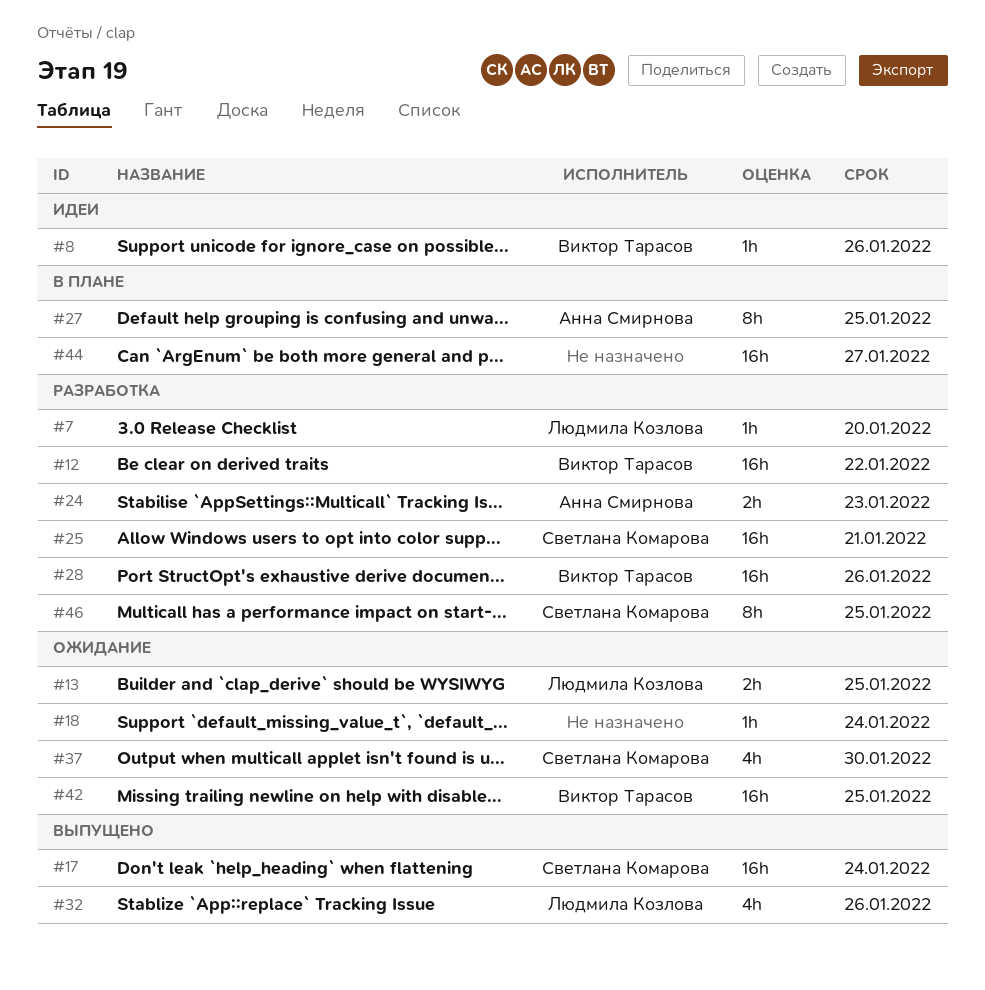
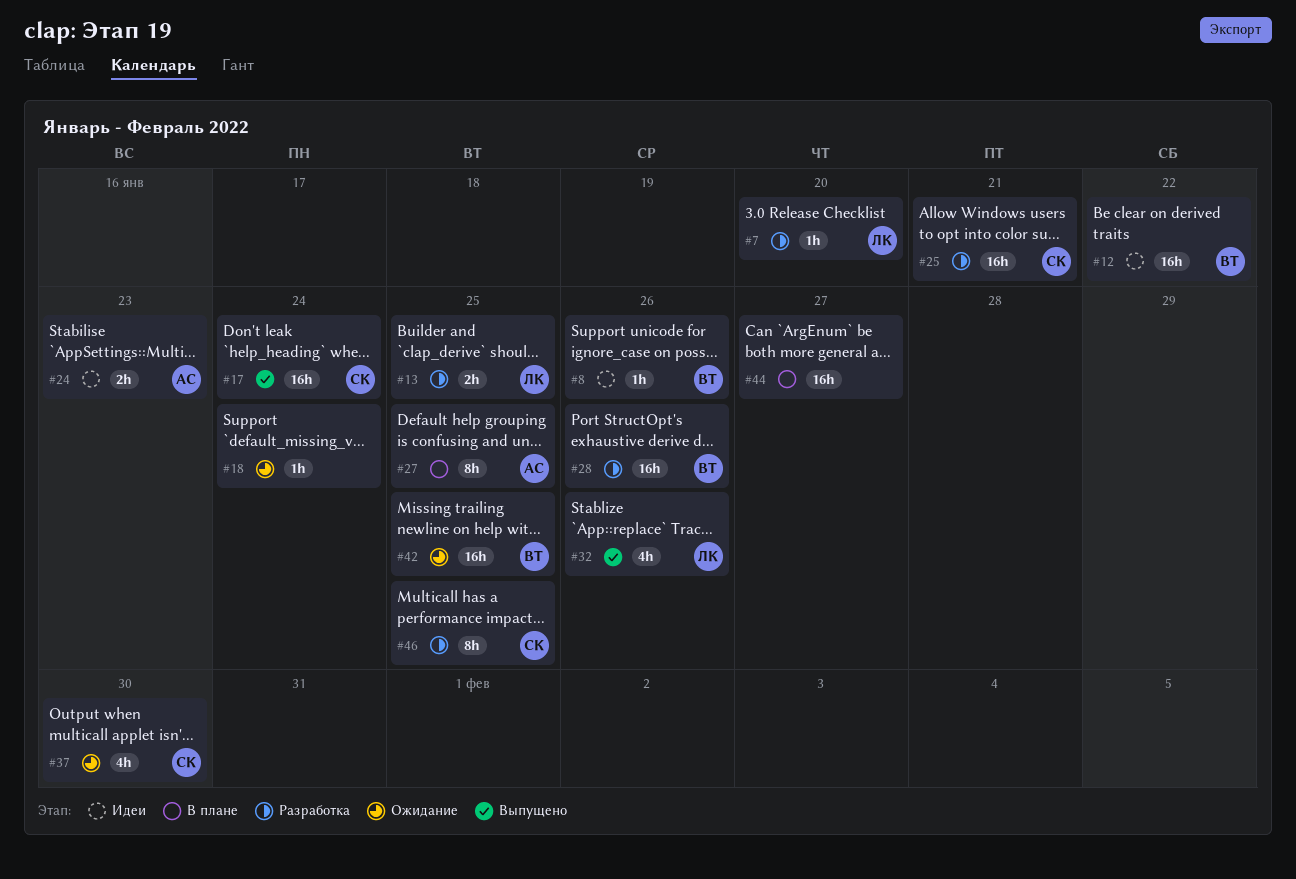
#12, status: Разработка -> Идеи
#13, status: Ожидание -> Разработка
#24, status: Разработка -> Идеи

